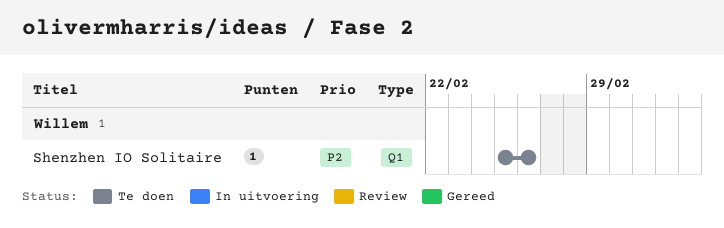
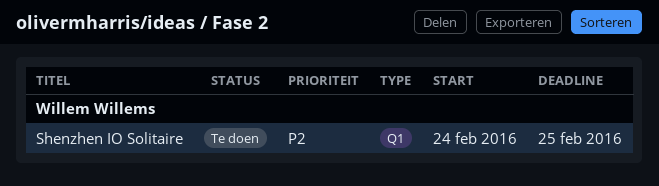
Shenzhen IO Solitaire, start: Feb 25 -> Feb 24
Shenzhen IO Solitaire, due: Feb 26 -> Feb 25

